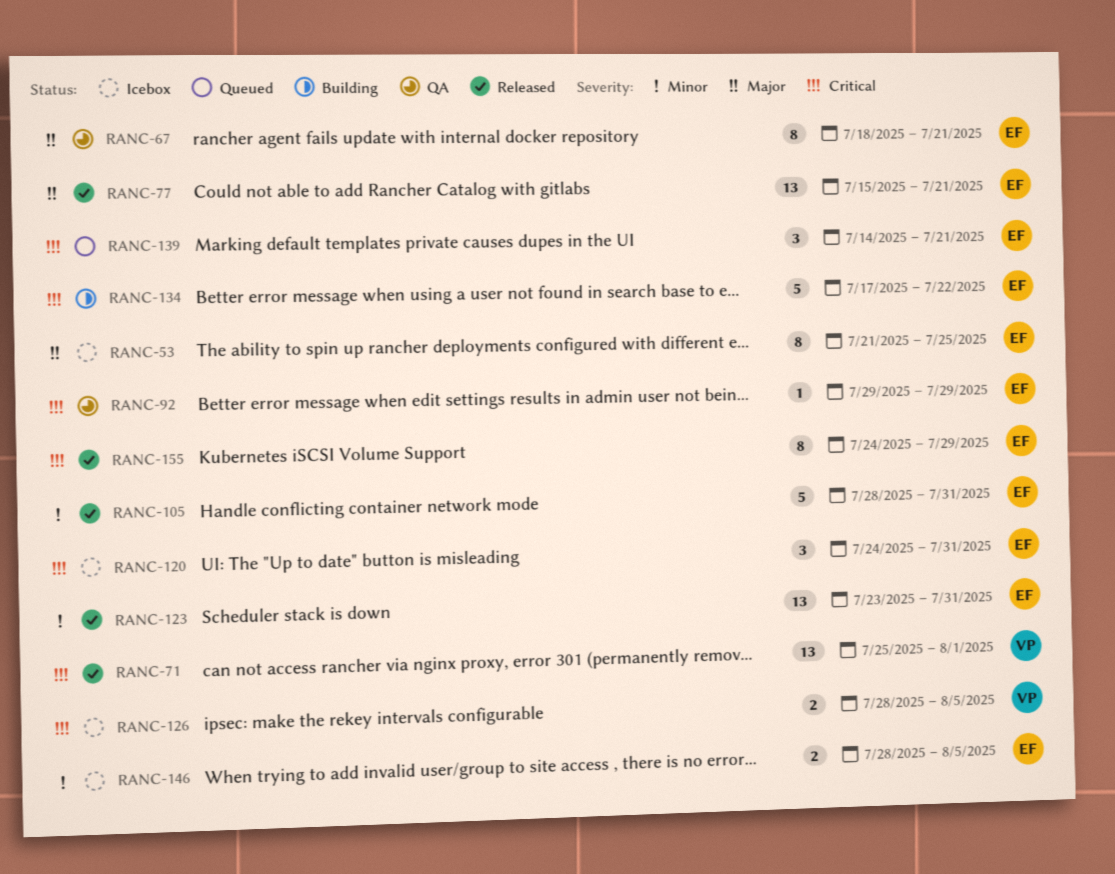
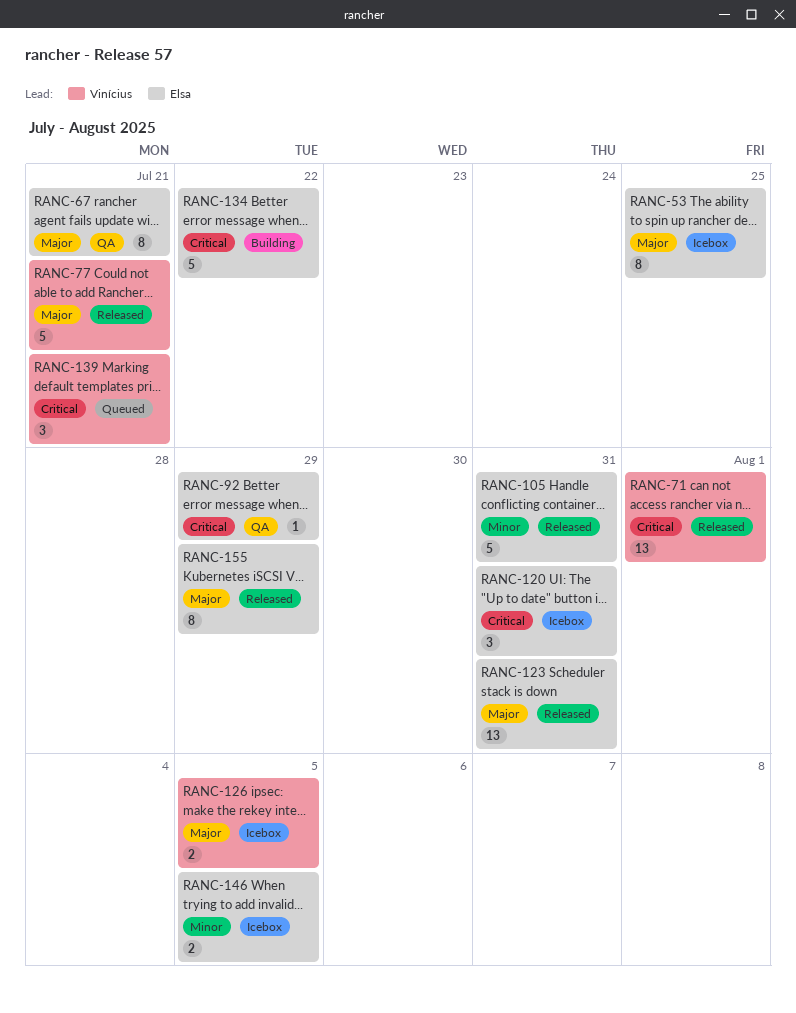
RANC-77, owner: Elsa -> Vinícius
RANC-77, estimate: 13 -> 5
RANC-123, priority: Minor -> Major
RANC-126, priority: Critical -> Major
RANC-139, owner: Elsa -> Vinícius
RANC-155, priority: Critical -> Major

